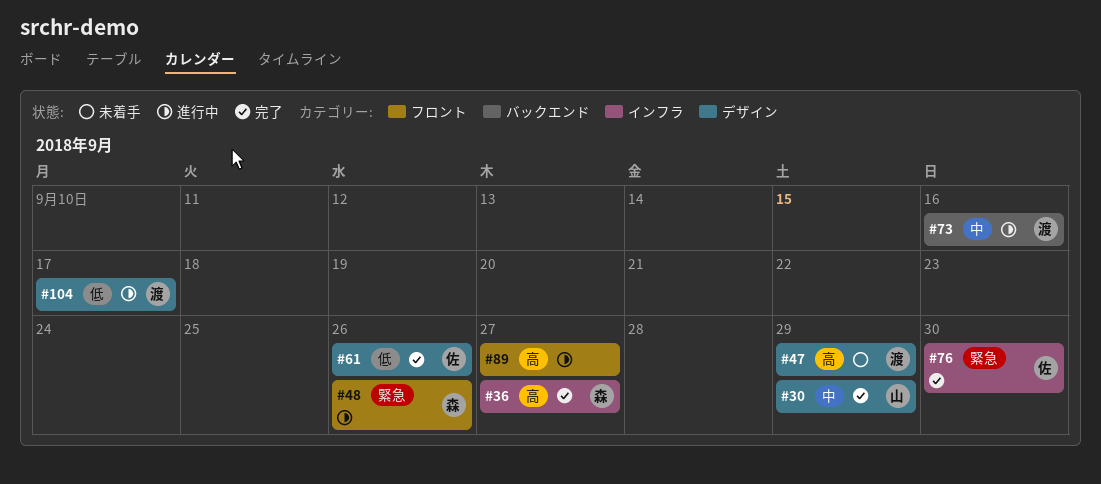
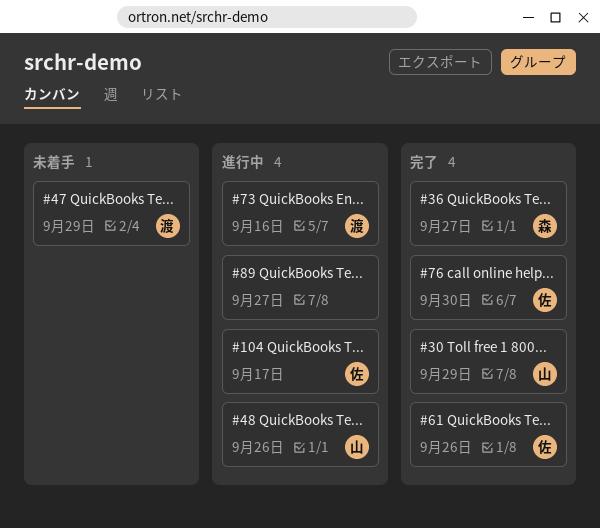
#48, owner: 森 -> 山
#104, owner: 渡 -> 佐

